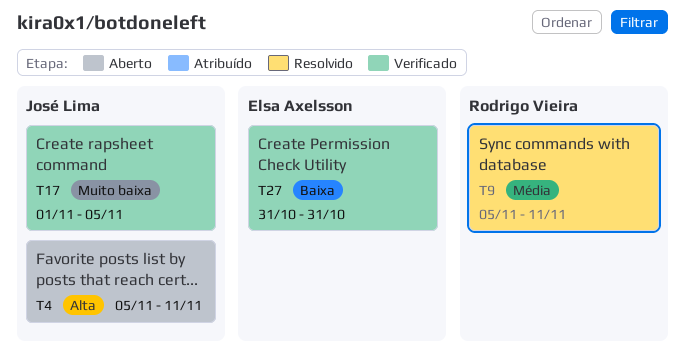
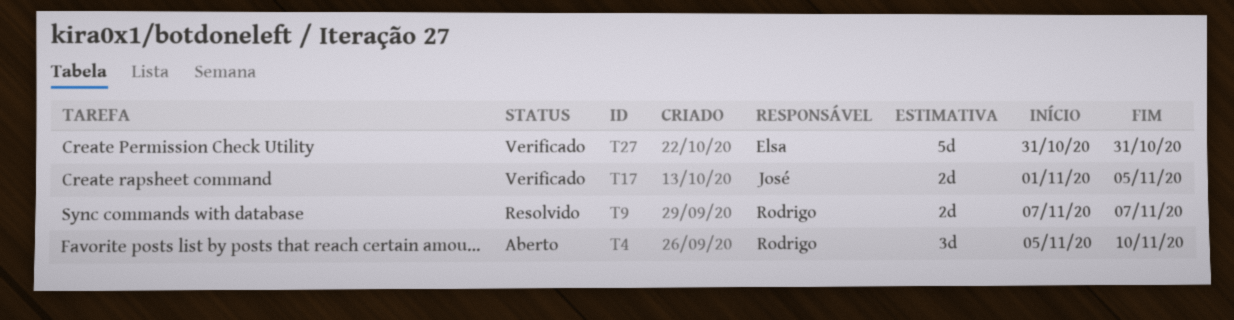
T4, owner: José Lima -> Rodrigo Vieira
T4, due: Nov 11 -> Nov 10
T9, start: Nov 5 -> Nov 7
T9, due: Nov 11 -> Nov 7

